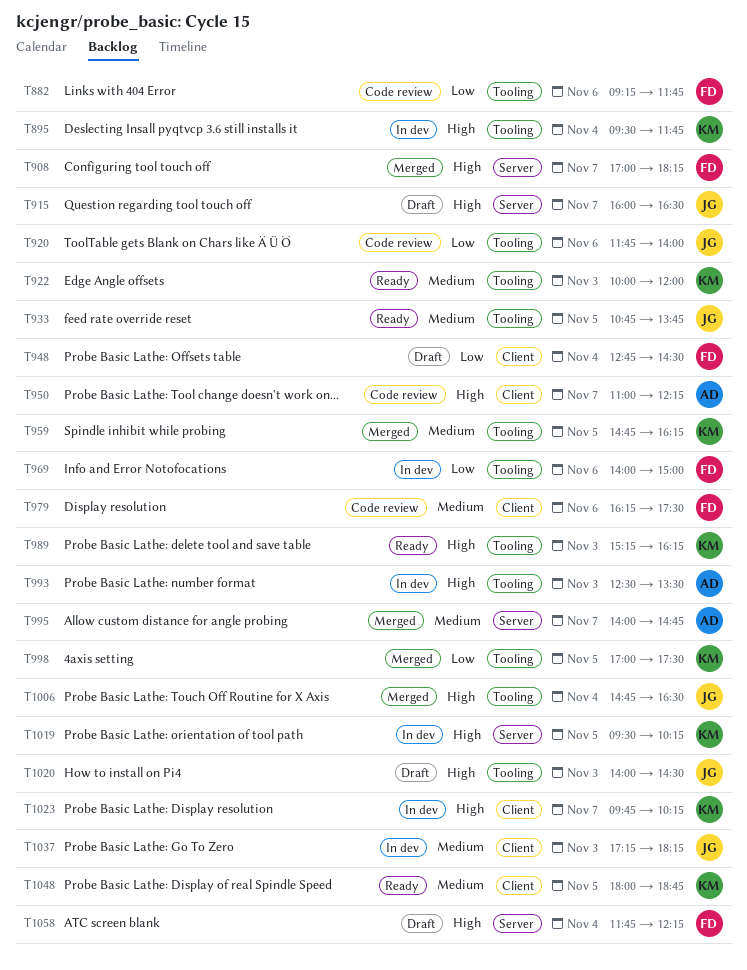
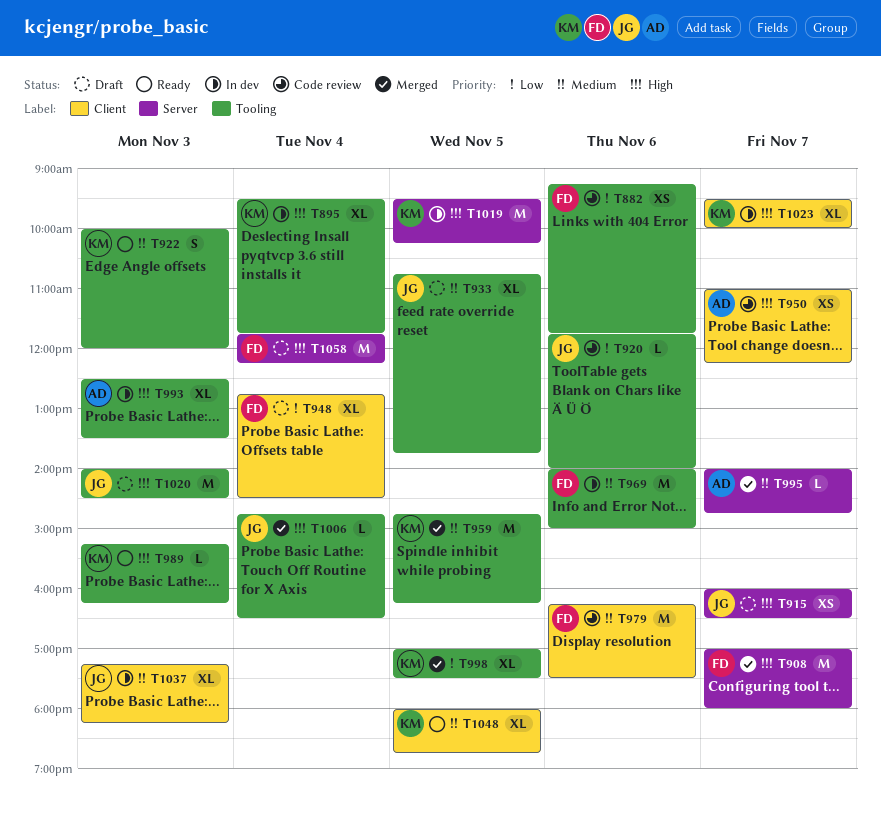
T908, ends: 18:15 -> 18:00
T933, status: Ready -> Draft
T969, priority: Low -> Medium
T1023, begins: 09:45 -> 09:30
T1023, ends: 10:15 -> 10:00

